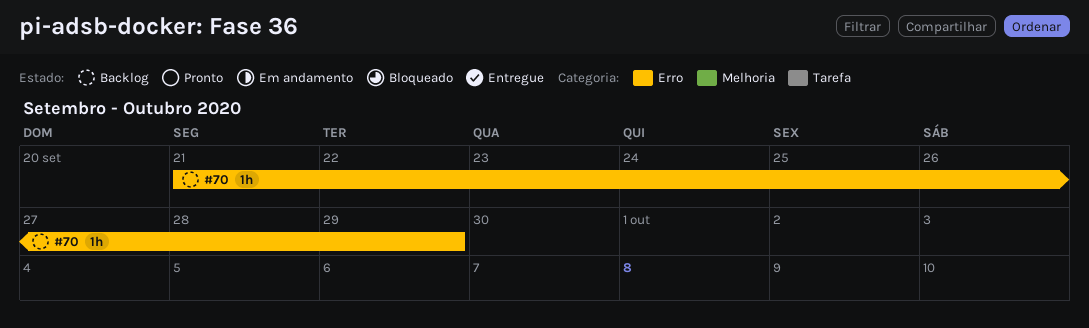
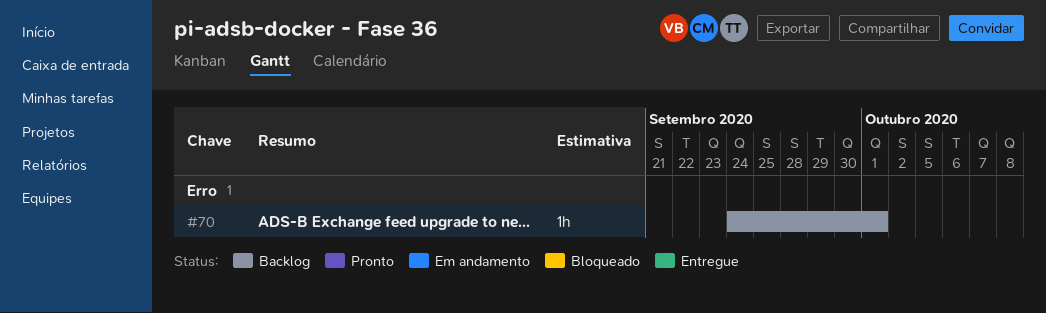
#70, start: Sep 21 -> Sep 24
#70, due: Sep 29 -> Oct 1

